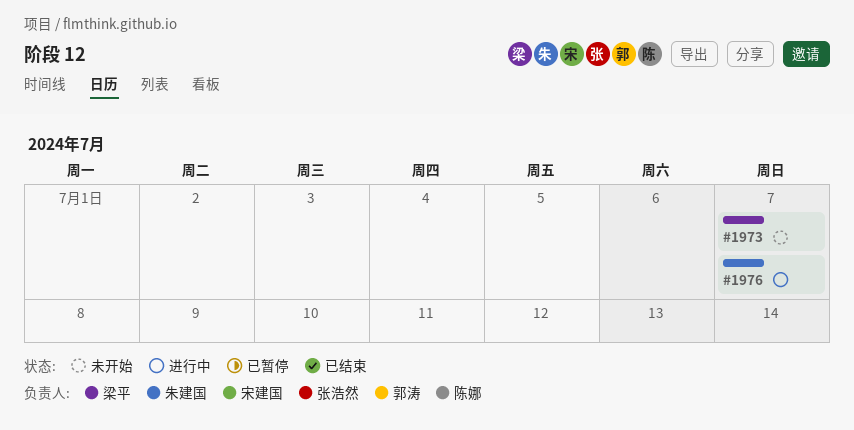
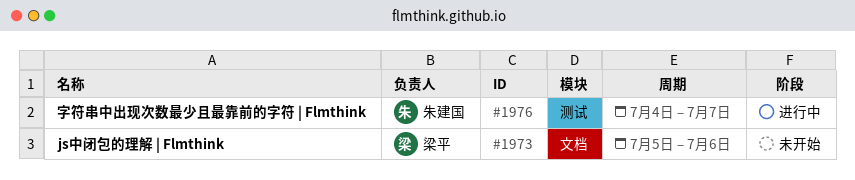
#1973, due: Jul 7 -> Jul 6

